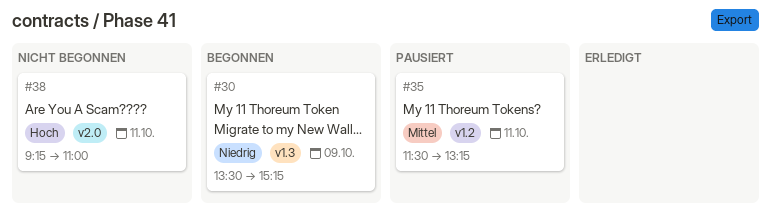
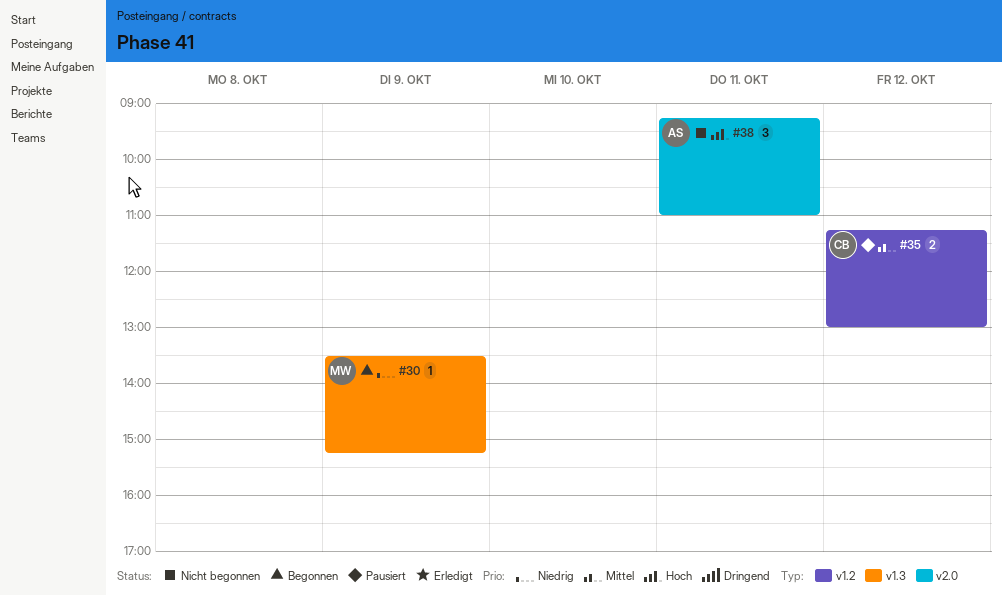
#35, day: Oct 11 -> Oct 12
#35, begins: 11:30 -> 11:15
#35, ends: 13:15 -> 13:00

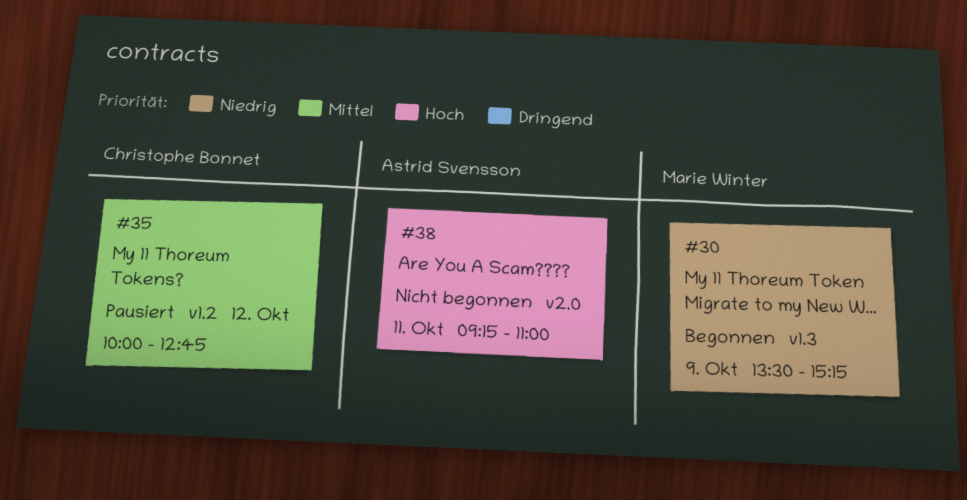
#35, begins: 11:15 -> 10:00
#35, ends: 13:00 -> 12:45

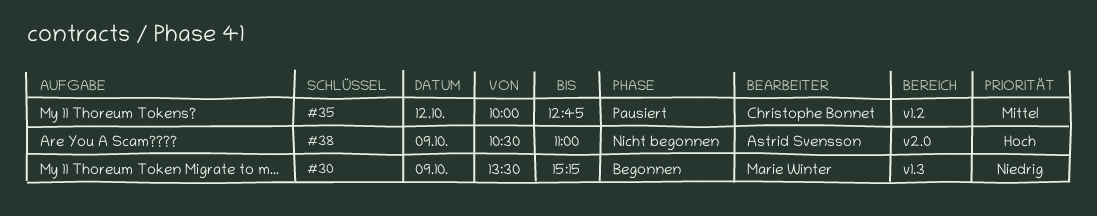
#38, day: Oct 11 -> Oct 9
#38, begins: 09:15 -> 10:30

